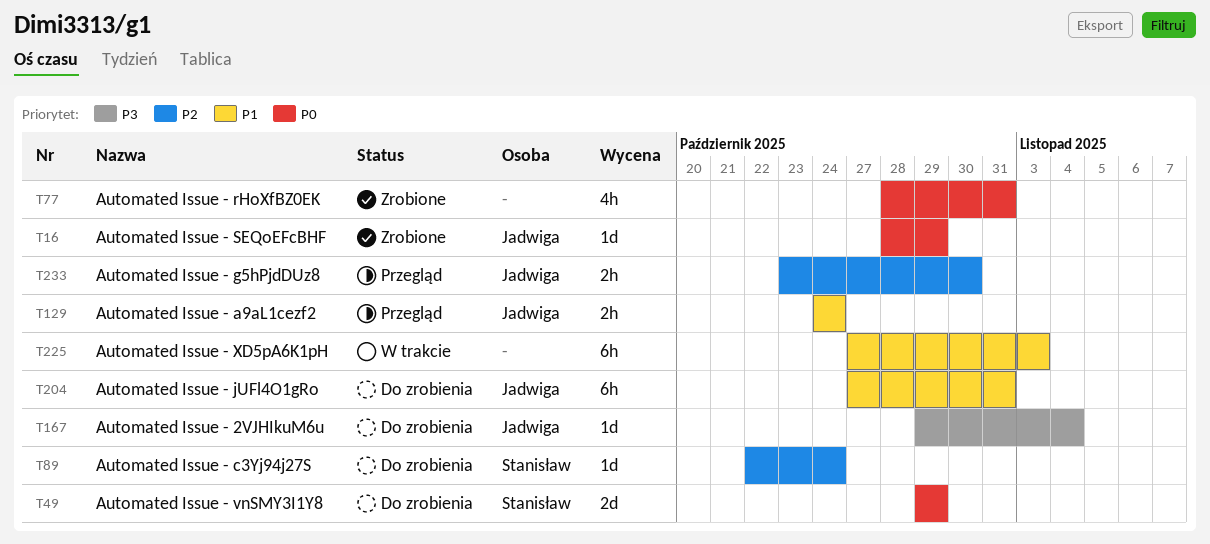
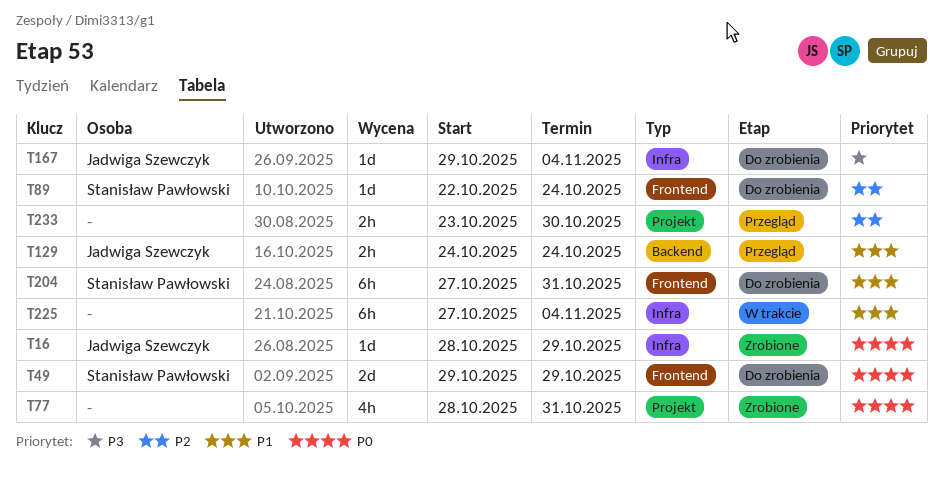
T204, owner: Jadwiga Szewczyk -> Stanisław Pawłowski
T225, due: Nov 3 -> Nov 4
T233, owner: Jadwiga Szewczyk -> none

